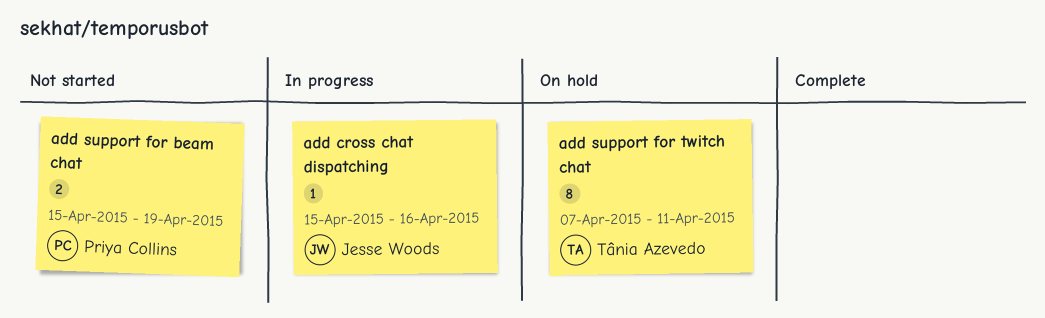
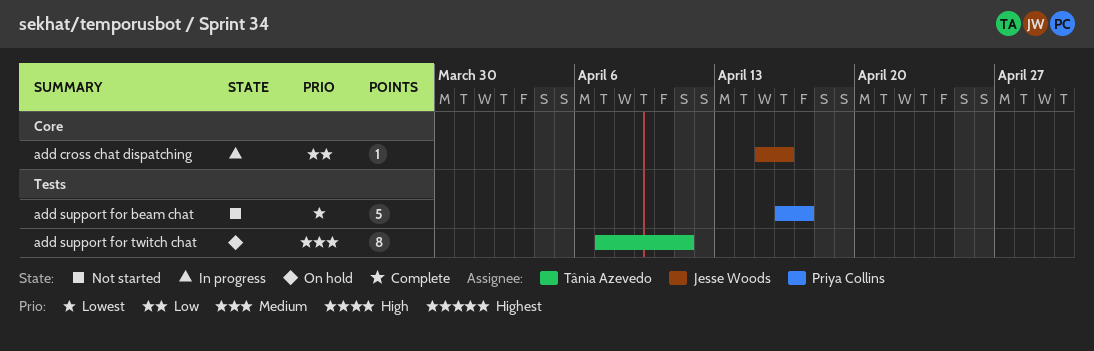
add support for beam chat, estimate: 2 -> 5
add support for beam chat, start: Apr 15 -> Apr 16
add support for beam chat, due: Apr 19 -> Apr 17

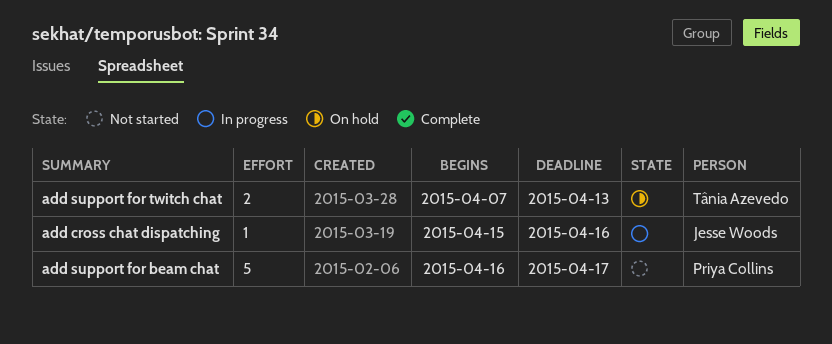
add support for twitch chat, estimate: 8 -> 2
add support for twitch chat, due: Apr 11 -> Apr 13

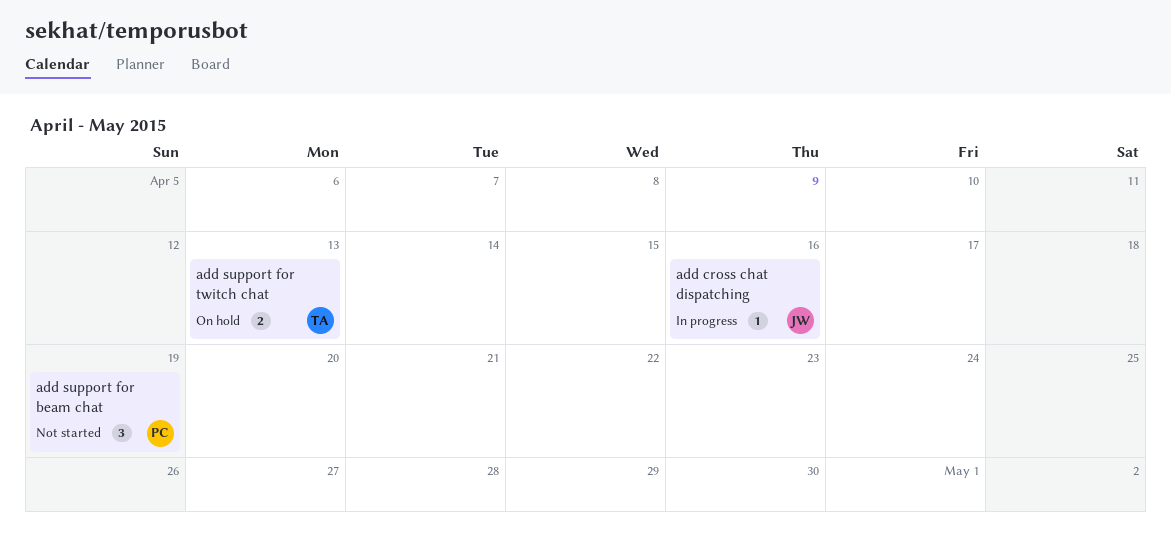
add support for beam chat, estimate: 5 -> 3
add support for beam chat, due: Apr 17 -> Apr 19

